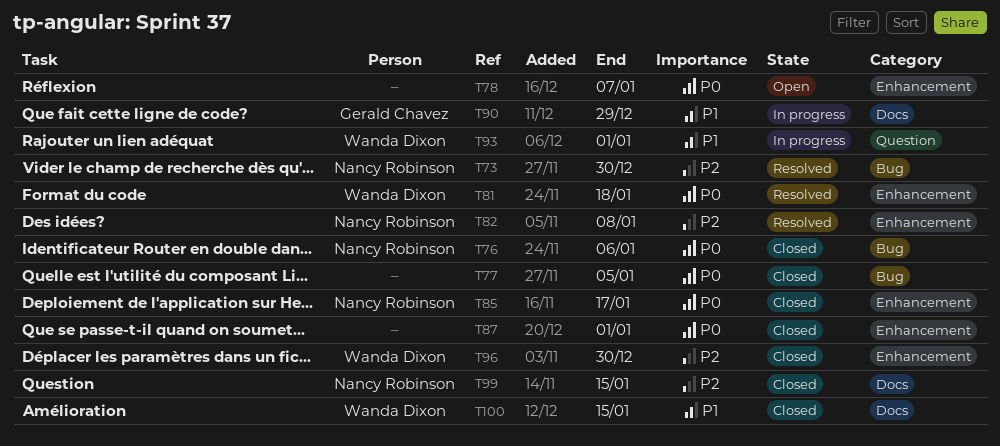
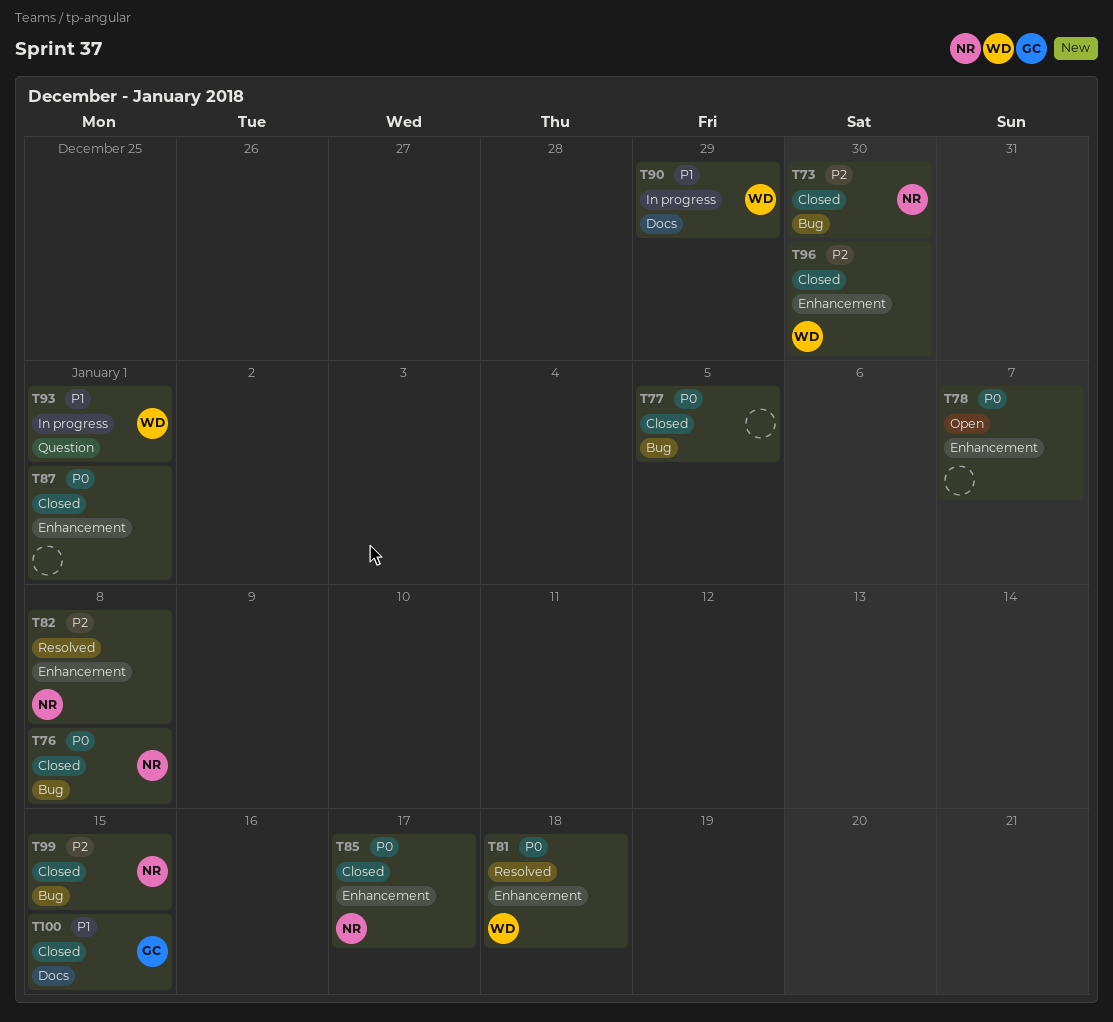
T73, status: Resolved -> Closed
T76, due: Jan 6 -> Jan 8
T90, owner: Gerald Chavez -> Wanda Dixon
T99, label: Docs -> Bug
T100, owner: Wanda Dixon -> Gerald Chavez

